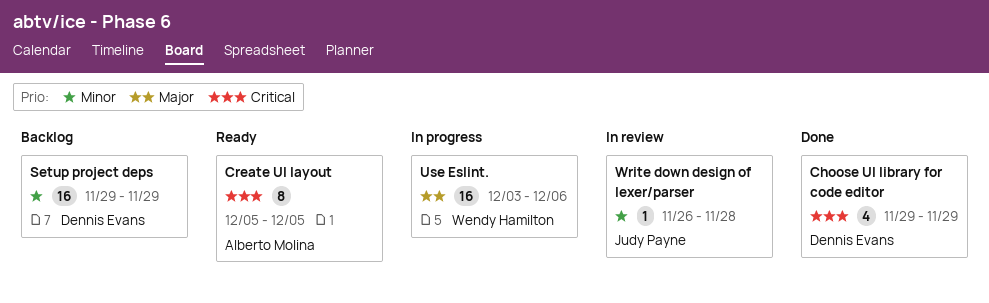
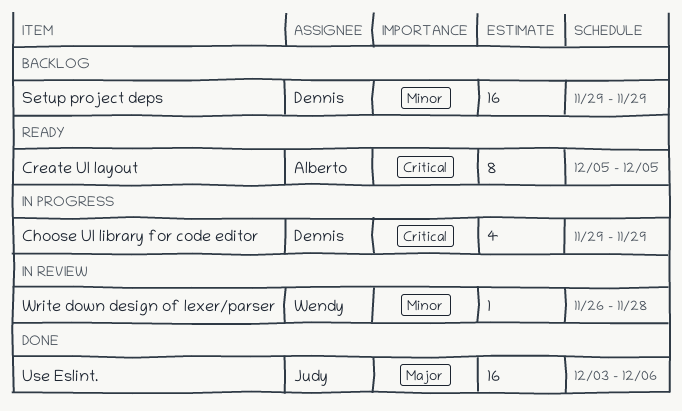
Choose UI library for code editor, status: Done -> In progress
Use Eslint., status: In progress -> Done
Use Eslint., owner: Wendy Hamilton -> Judy Payne
Write down design of lexer/parser, owner: Judy Payne -> Wendy Hamilton

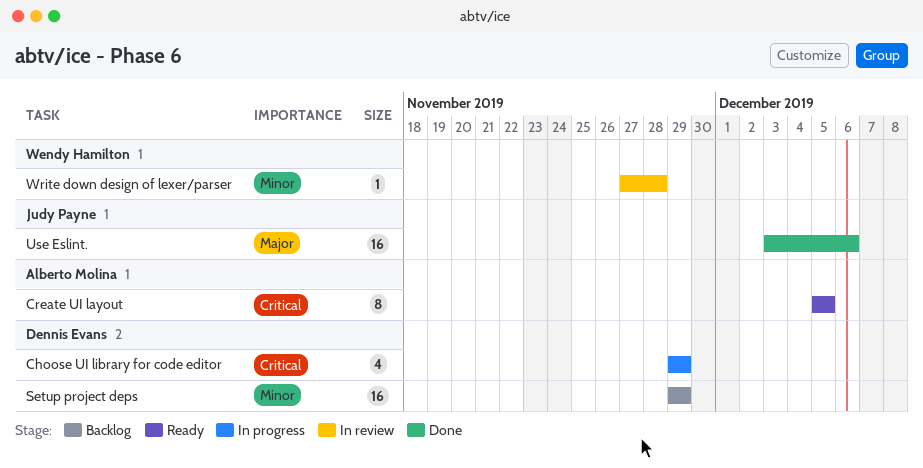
Write down design of lexer/parser, start: Nov 26 -> Nov 27

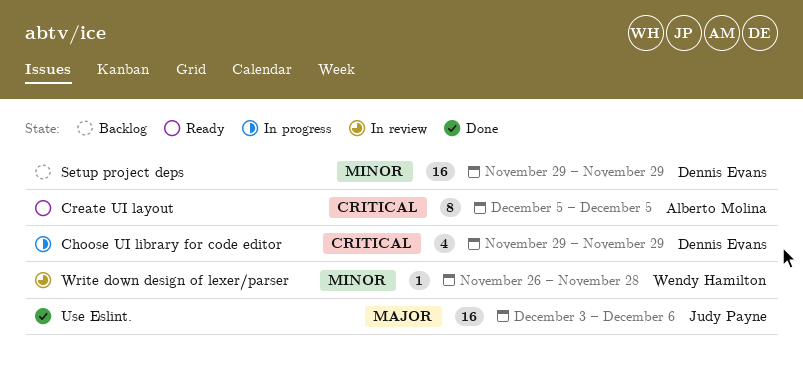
Write down design of lexer/parser, start: Nov 27 -> Nov 26

